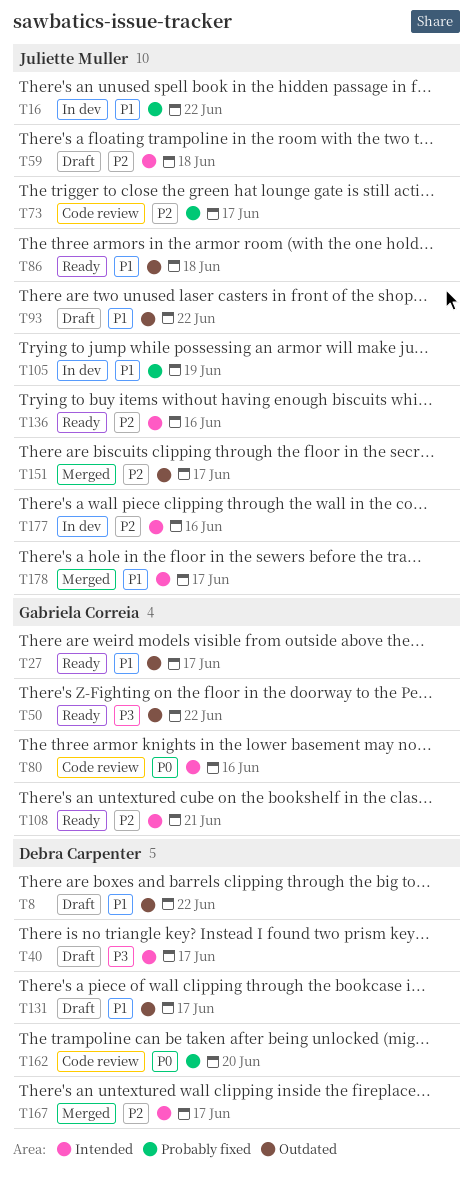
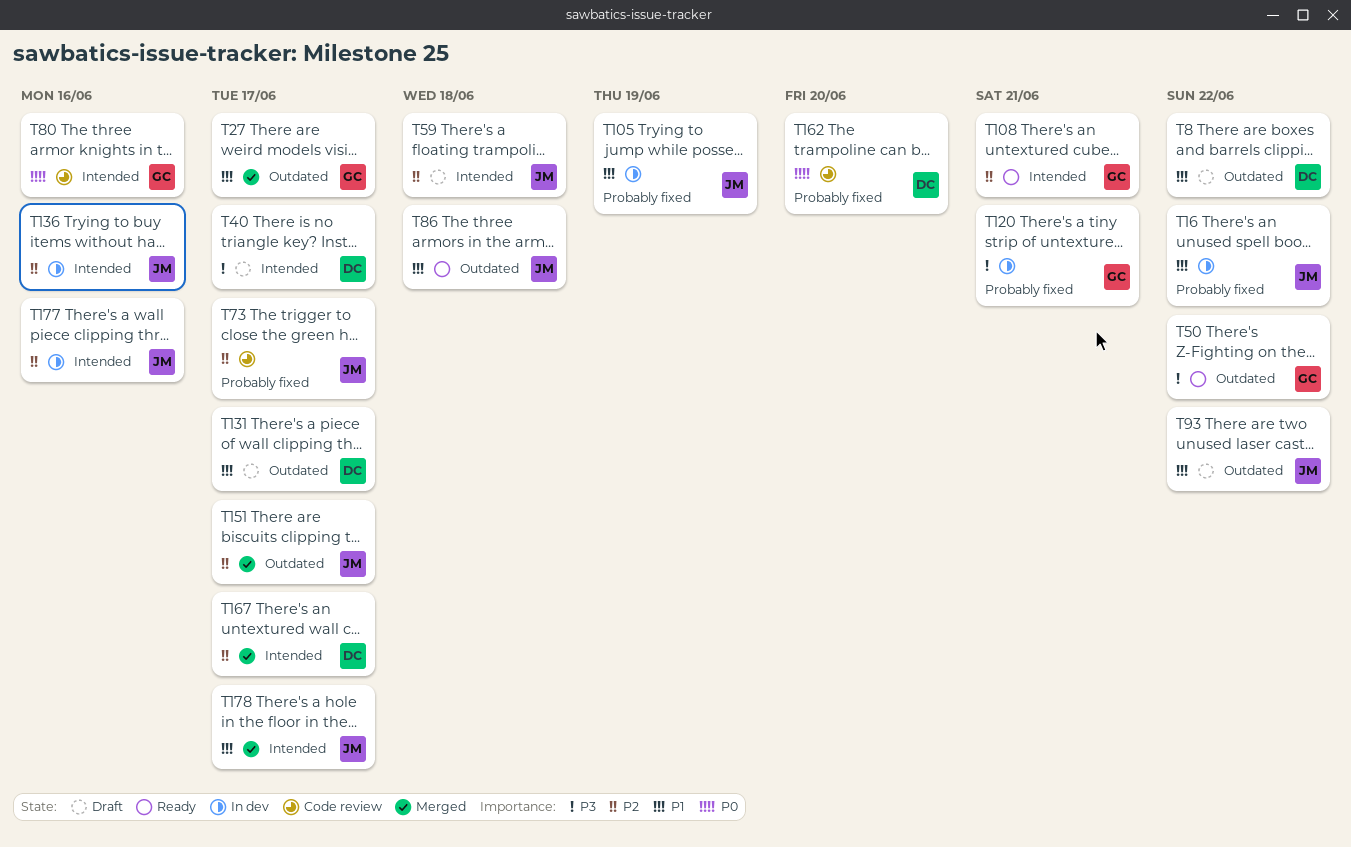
T27, status: Ready -> Merged
T120: none -> present
T136, status: Ready -> In dev

